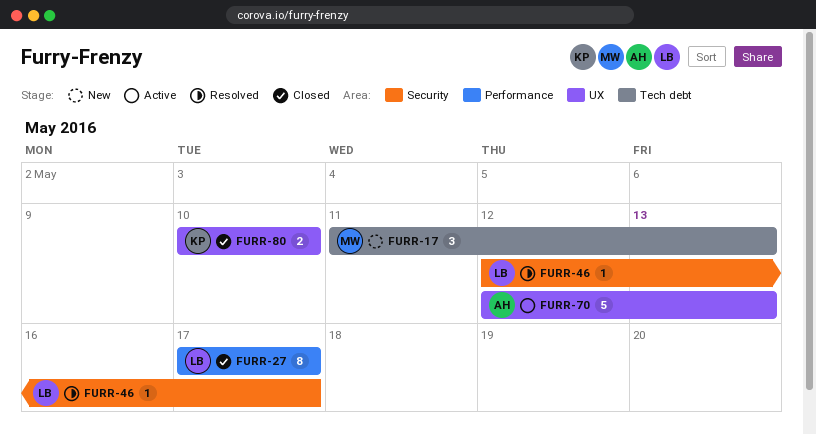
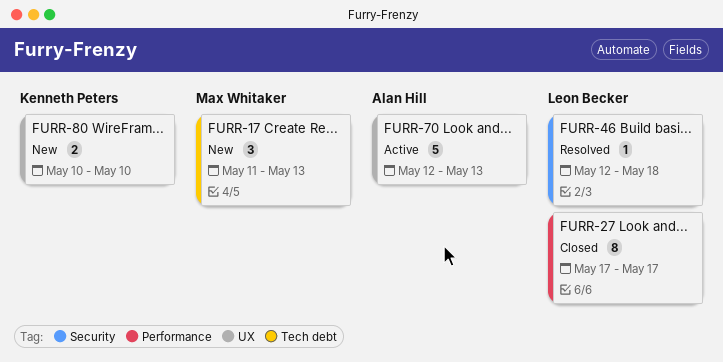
FURR-46, due: May 17 -> May 18
FURR-80, status: Closed -> New

